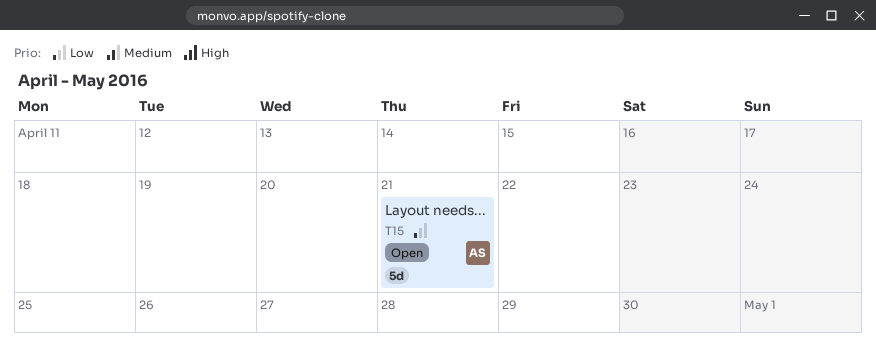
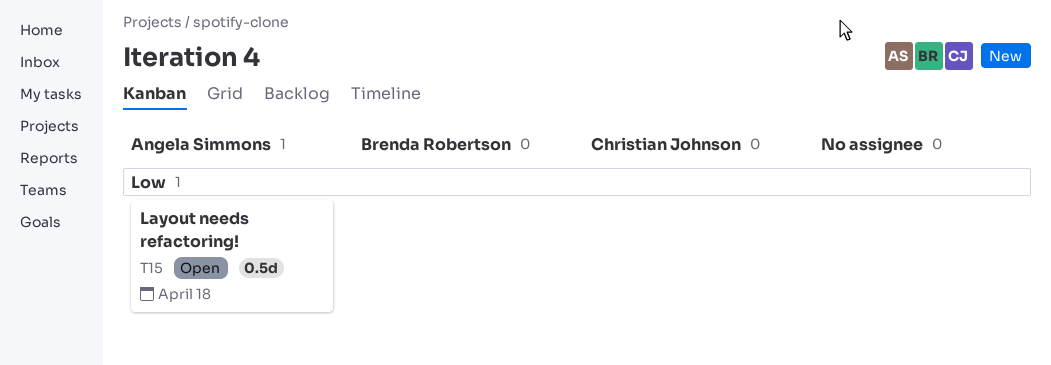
T15, estimate: 5d -> 0.5d
T15, due: Apr 21 -> Apr 18

